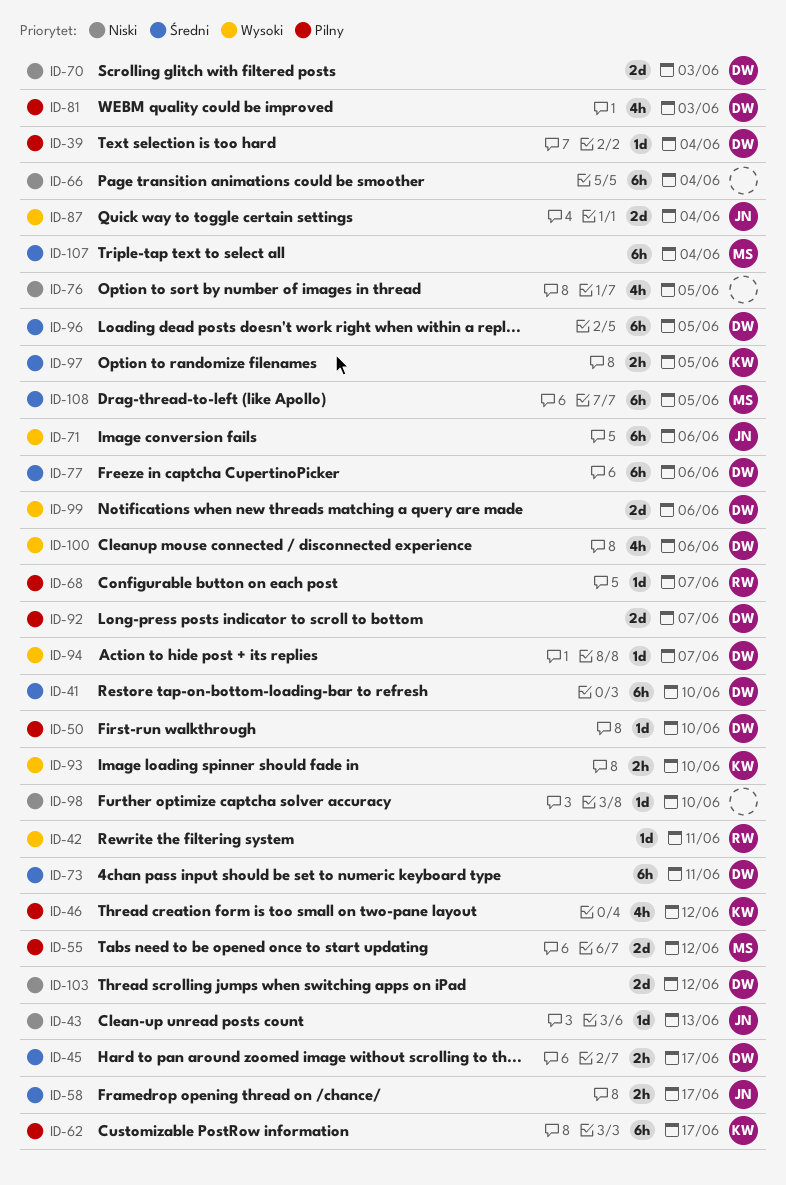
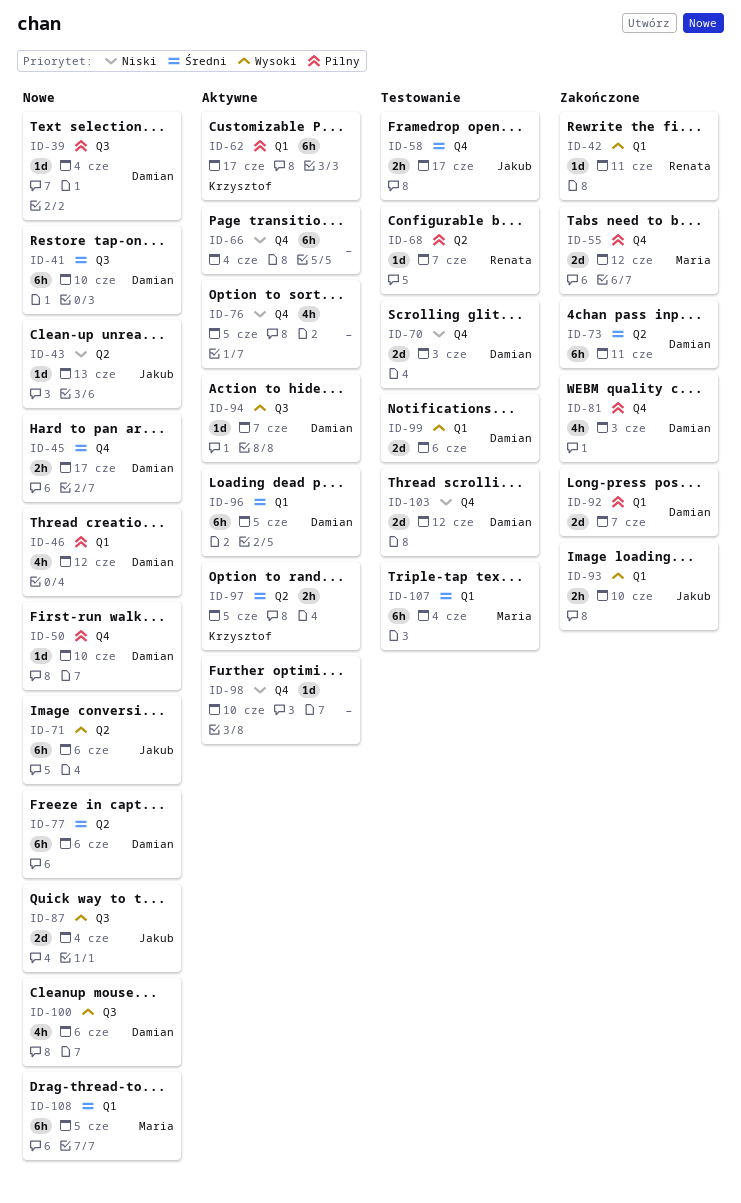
ID-46, owner: Krzysztof -> Damian
ID-93, owner: Krzysztof -> Jakub

